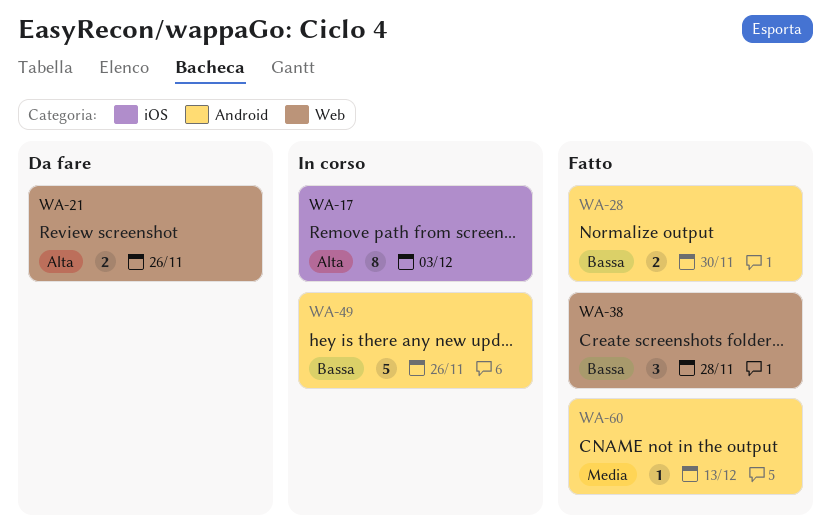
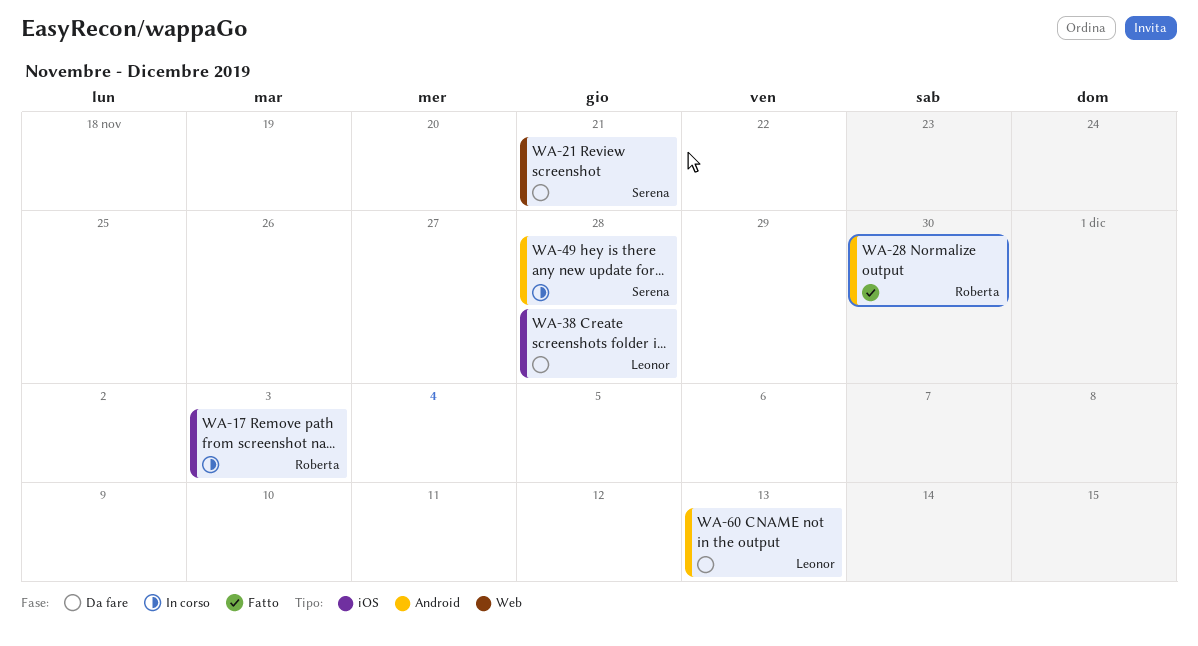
WA-21, due: Nov 26 -> Nov 21
WA-38, status: Fatto -> Da fare
WA-38, label: Web -> iOS
WA-49, due: Nov 26 -> Nov 28
WA-60, status: Fatto -> Da fare

